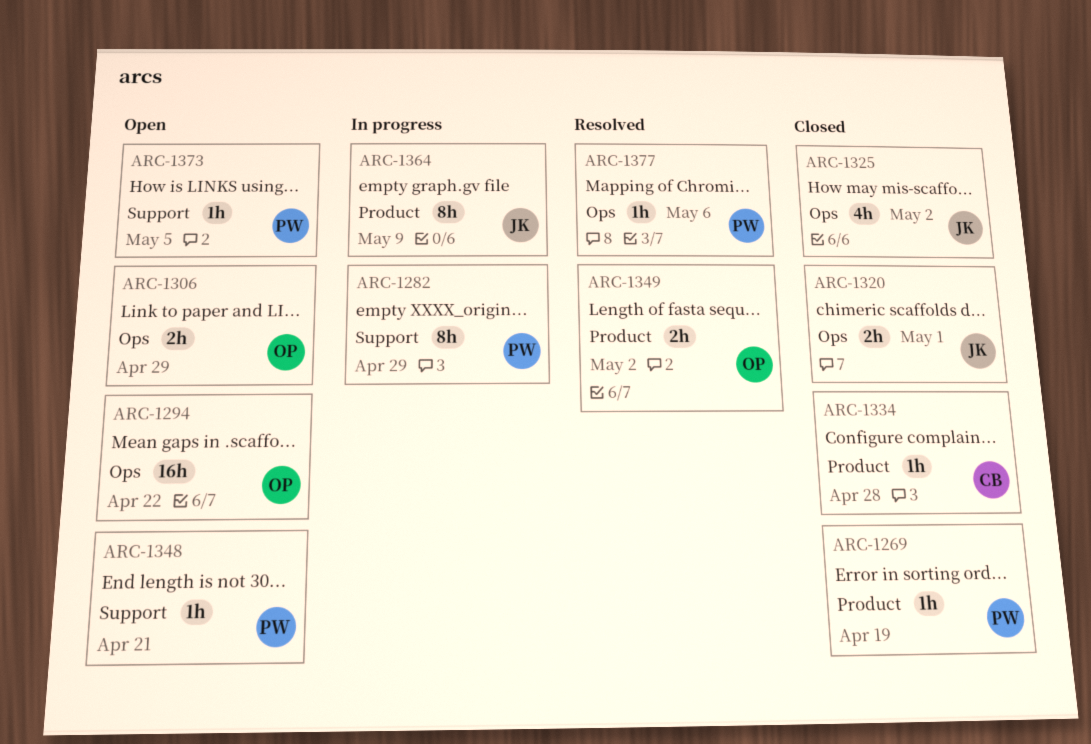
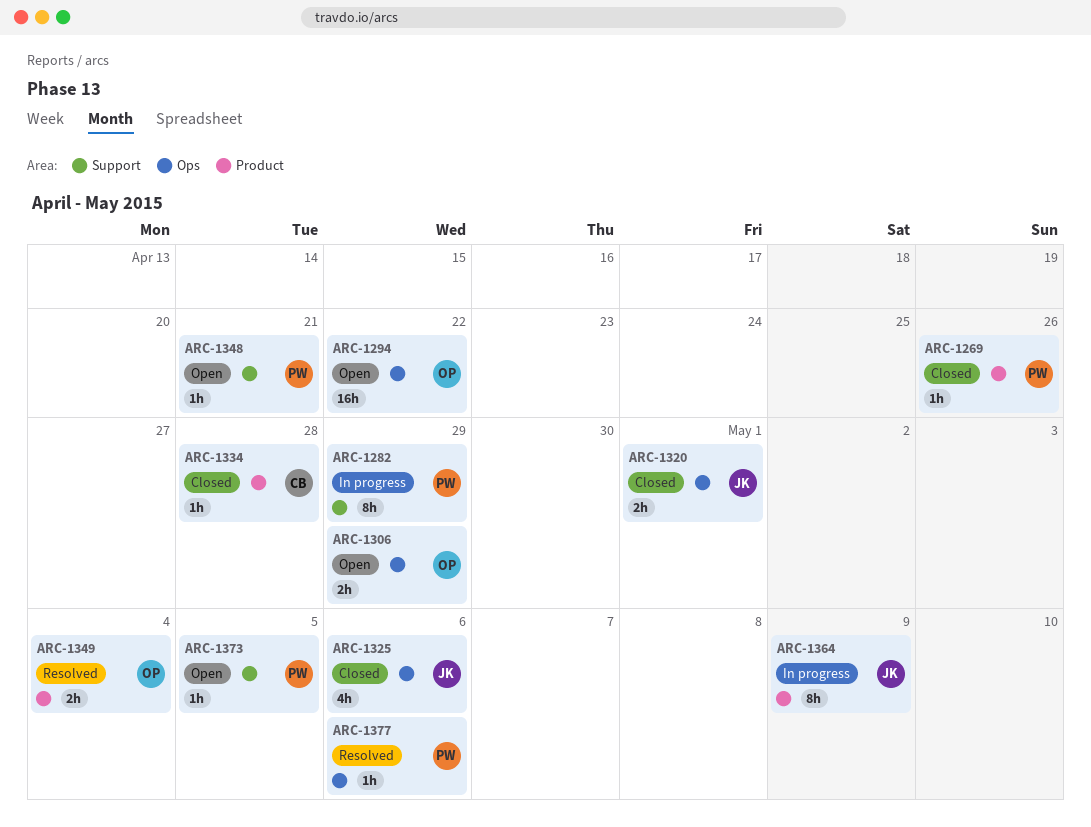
ARC-1269, due: Apr 19 -> Apr 26
ARC-1325, due: May 2 -> May 6
ARC-1349, due: May 2 -> May 4

